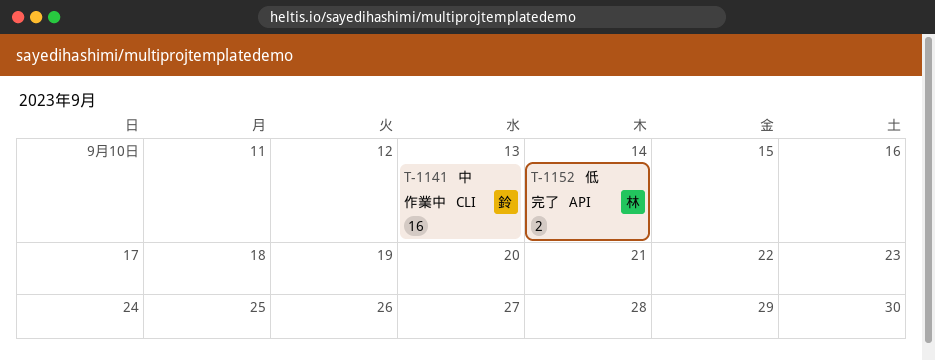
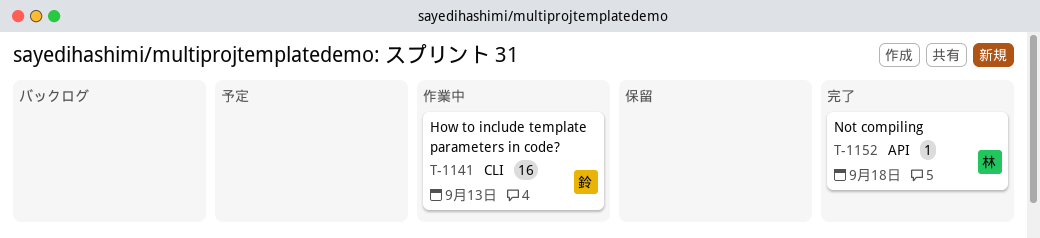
T-1152, estimate: 2 -> 1
T-1152, due: Sep 14 -> Sep 18

